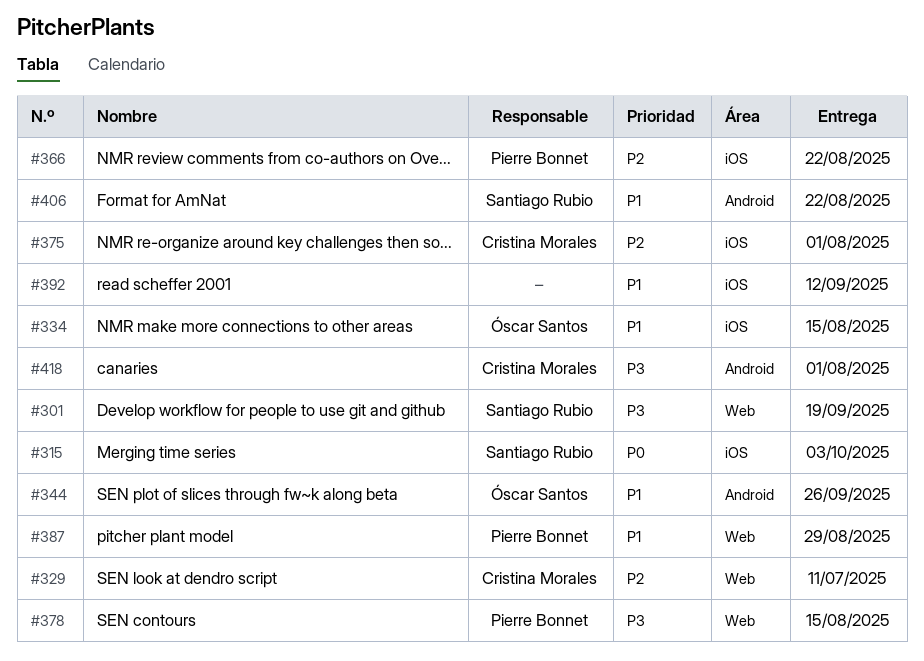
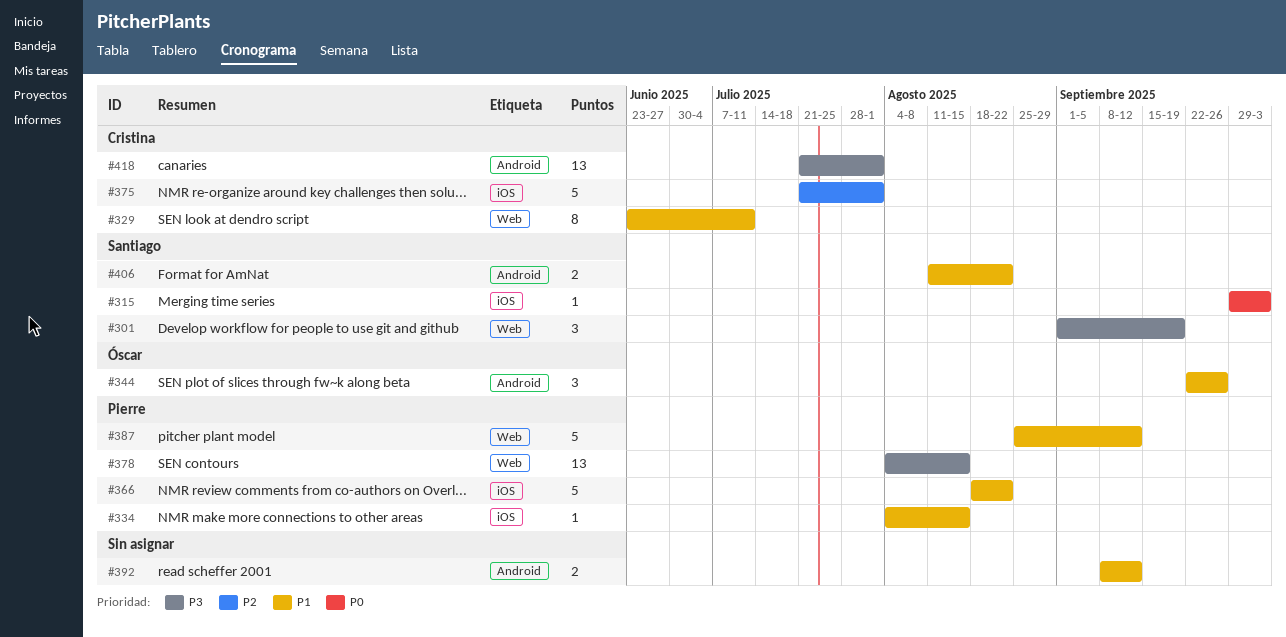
#329, priority: P2 -> P1
#334, owner: Óscar Santos -> Pierre Bonnet
#366, priority: P2 -> P1
#387, due: Aug 29 -> Sep 12
#392, label: iOS -> Android

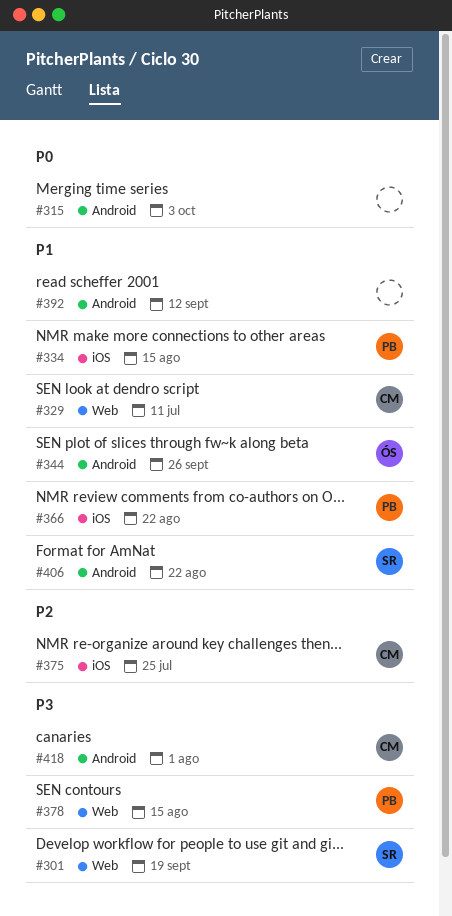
#315, owner: Santiago -> none
#315, label: iOS -> Android
#375, due: Aug 1 -> Jul 25
#387: present -> none

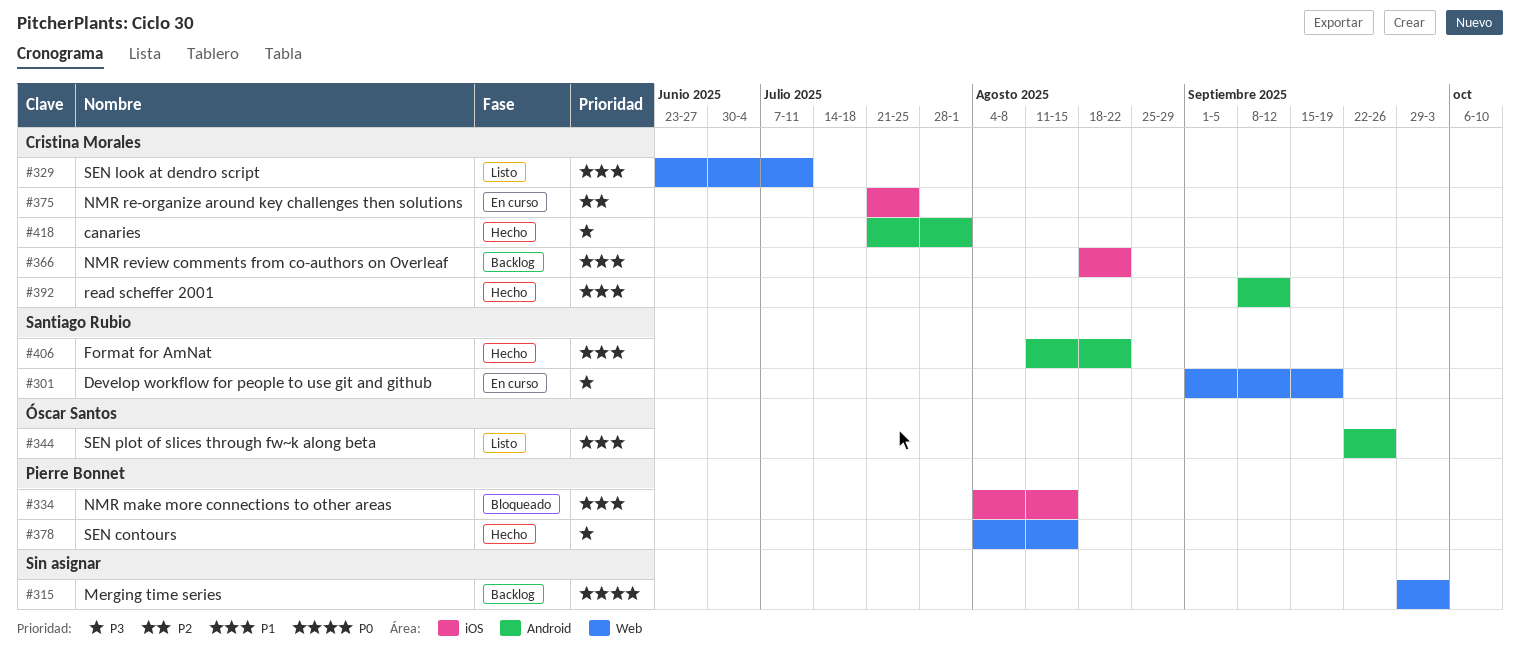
#315, label: Android -> Web
#366, owner: Pierre Bonnet -> Cristina Morales
#392, owner: none -> Cristina Morales

